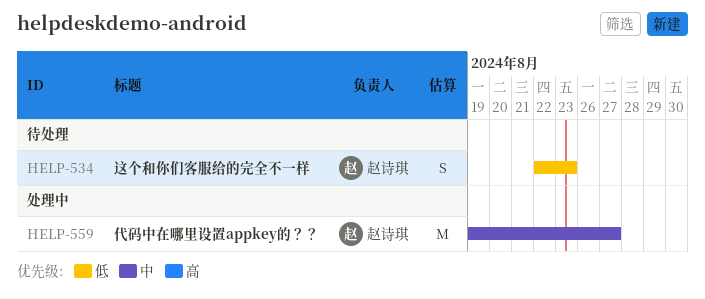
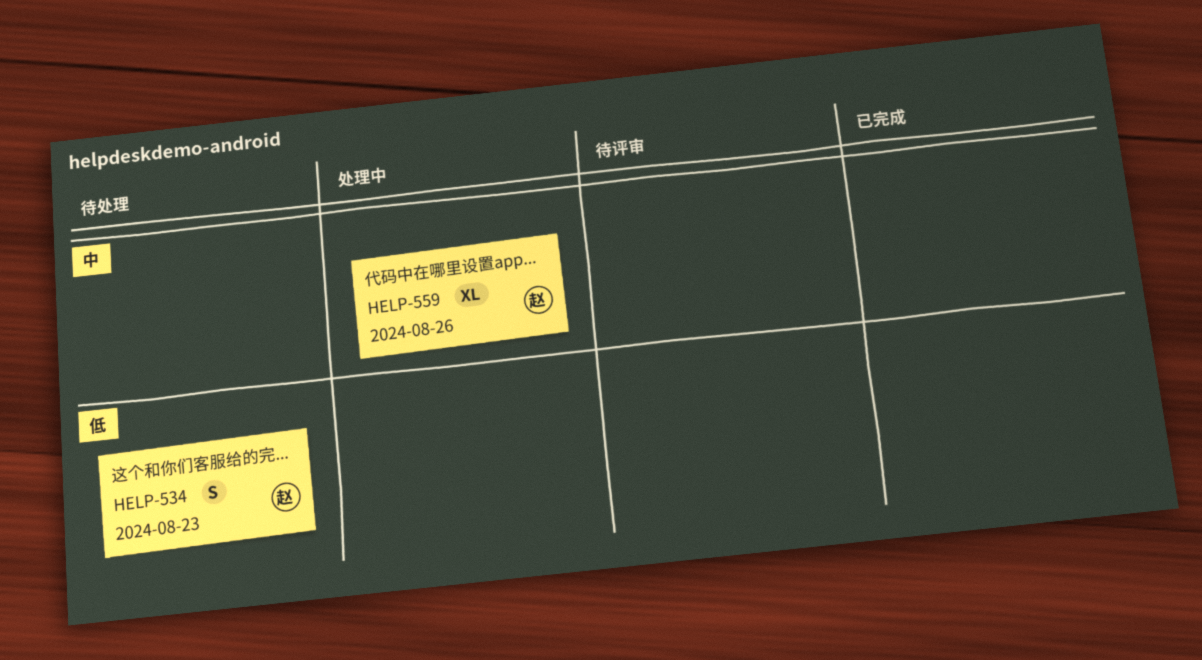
HELP-559, estimate: M -> XL
HELP-559, due: Aug 27 -> Aug 26

